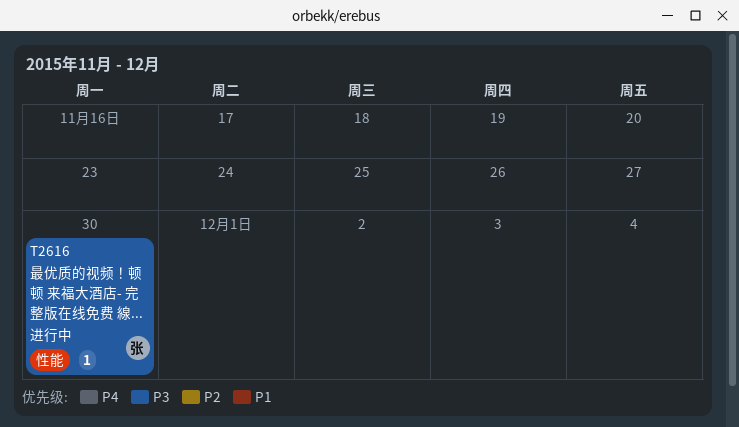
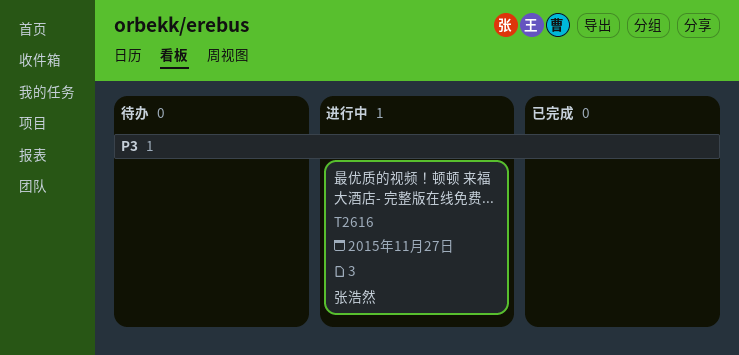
T2616, due: Nov 30 -> Nov 27

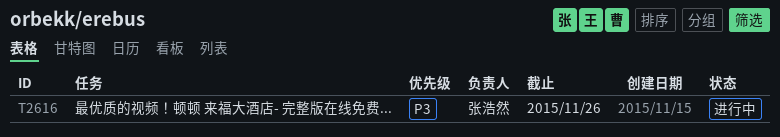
T2616, due: Nov 27 -> Nov 26

